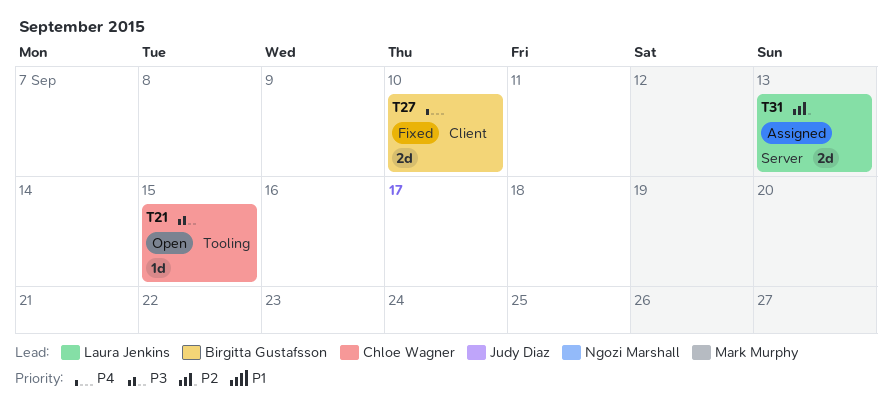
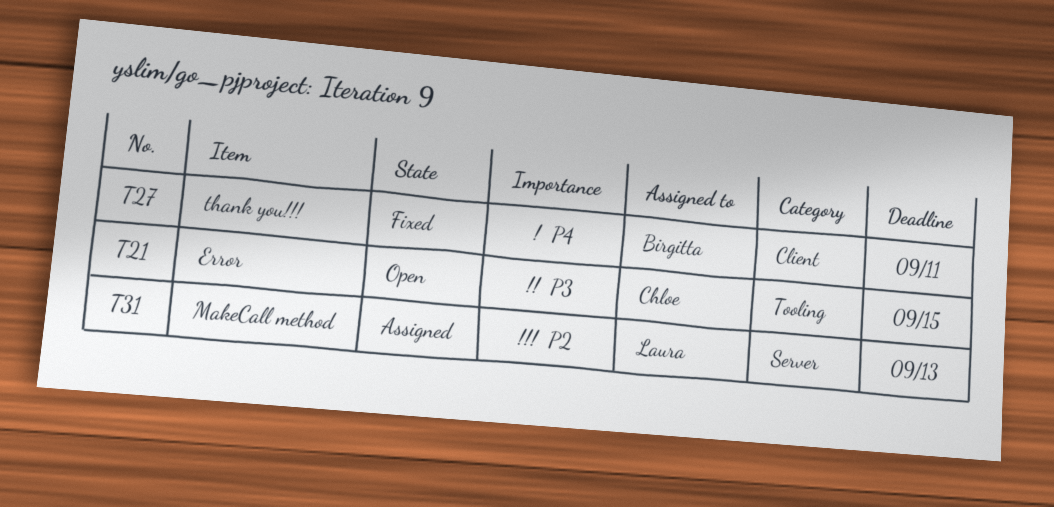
T27, due: Sep 10 -> Sep 11

